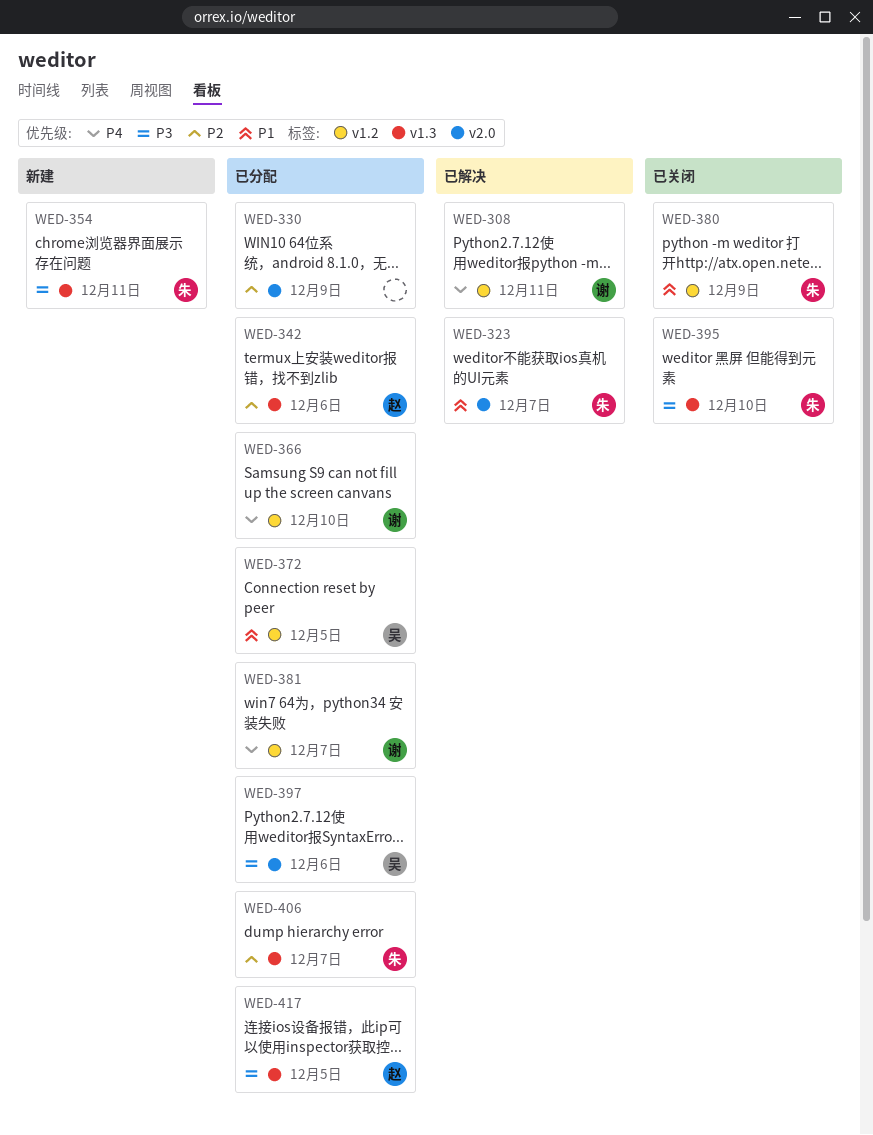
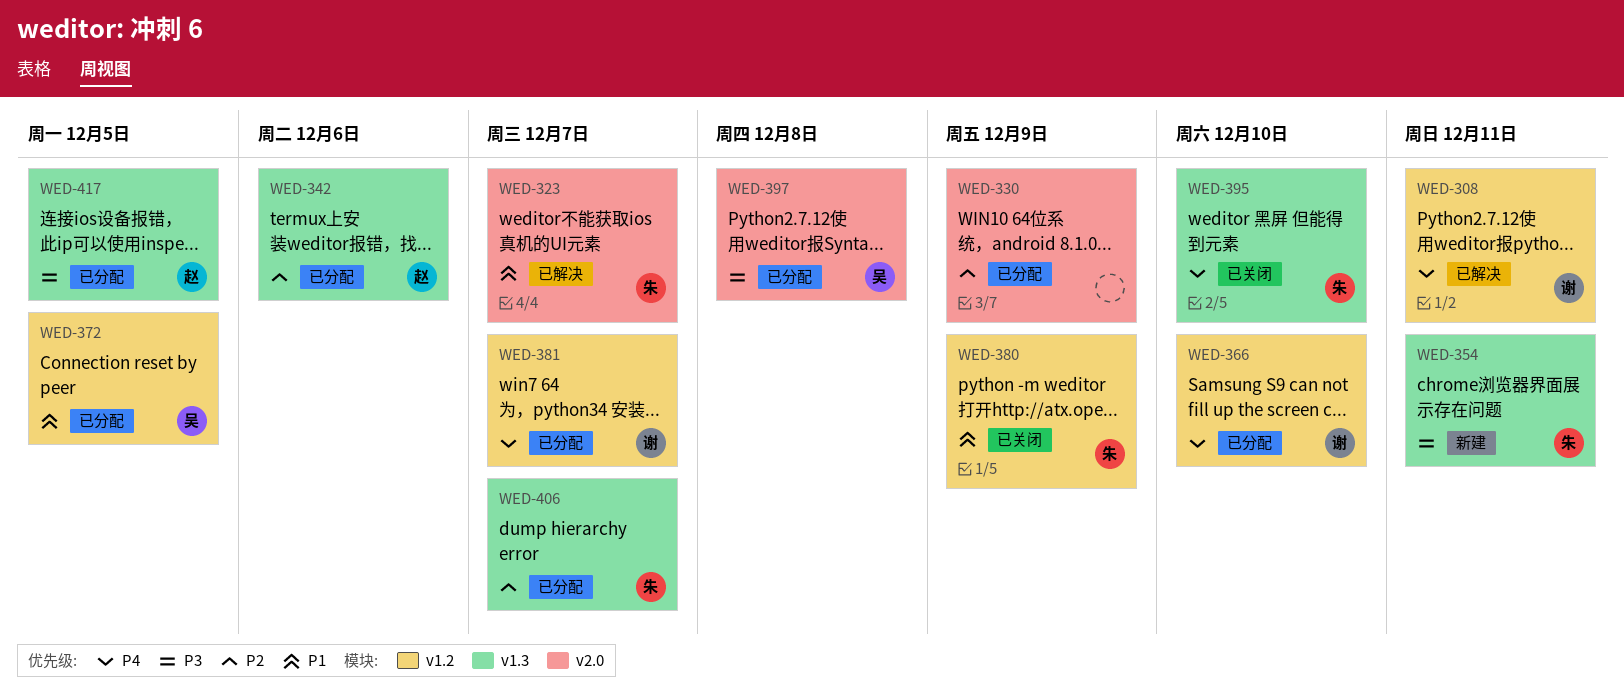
WED-395, priority: P3 -> P4
WED-397, due: Dec 6 -> Dec 8

